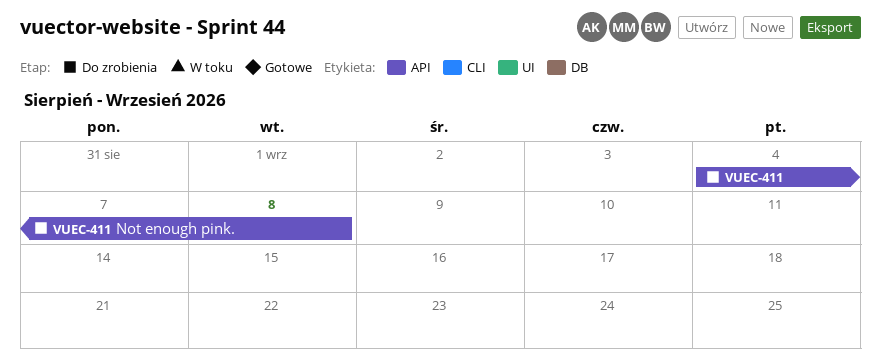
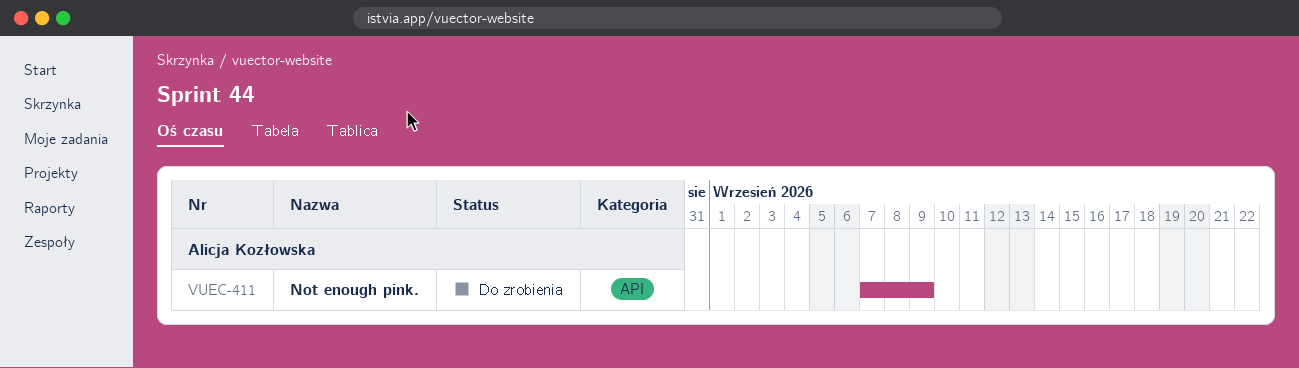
VUEC-411, start: Sep 4 -> Sep 7
VUEC-411, due: Sep 8 -> Sep 9

